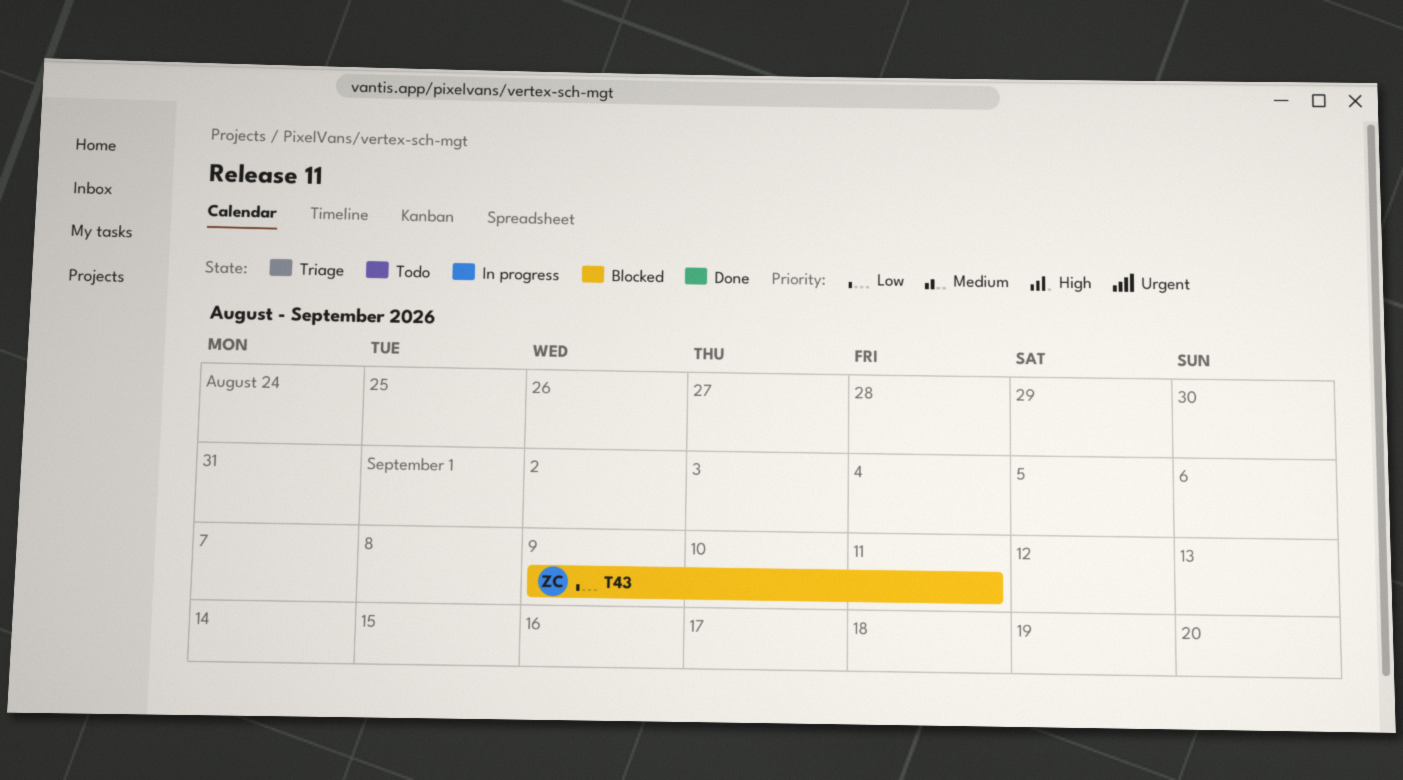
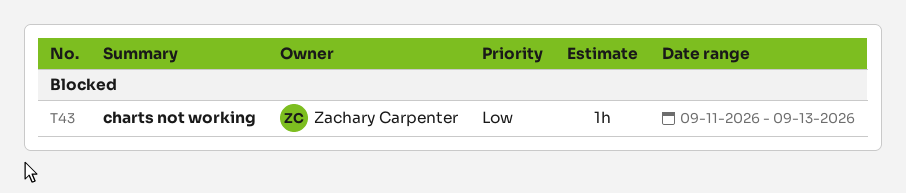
T43, start: Sep 9 -> Sep 11
T43, due: Sep 11 -> Sep 13

